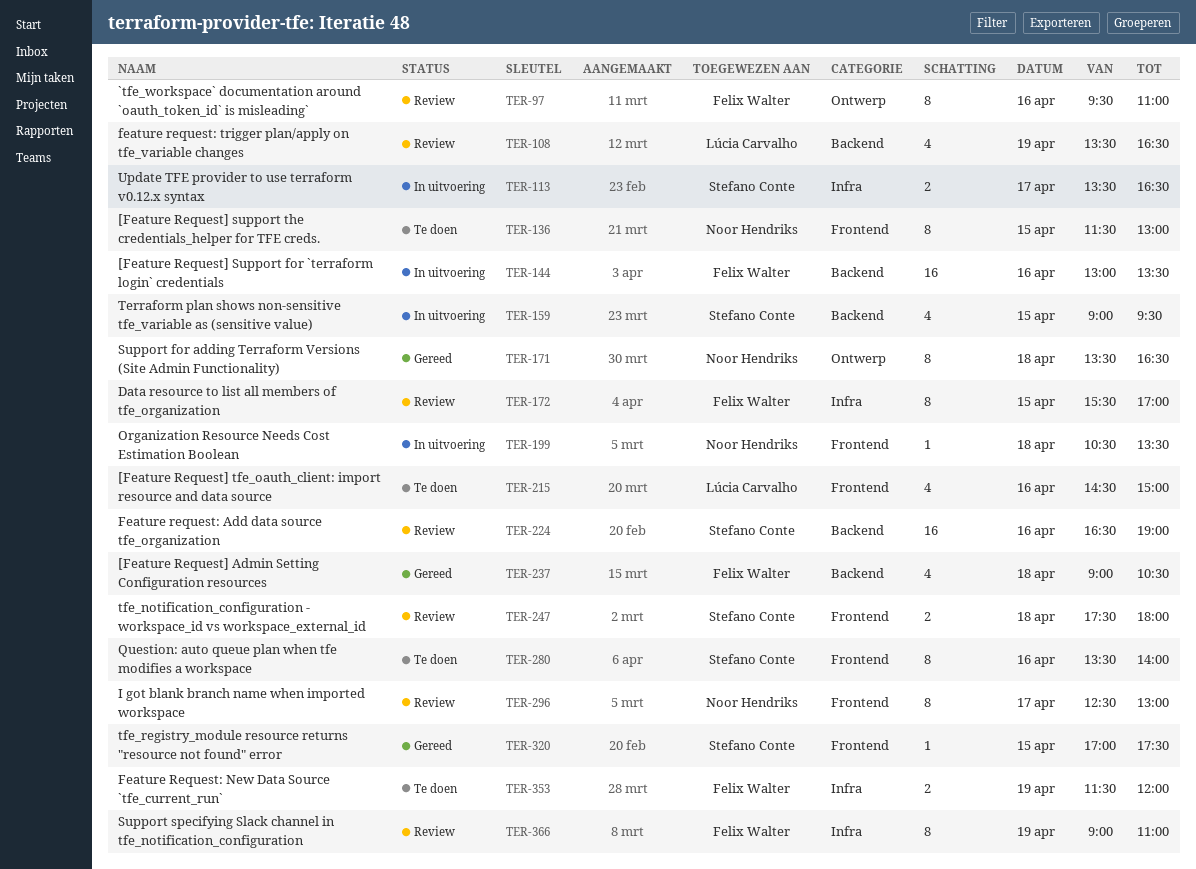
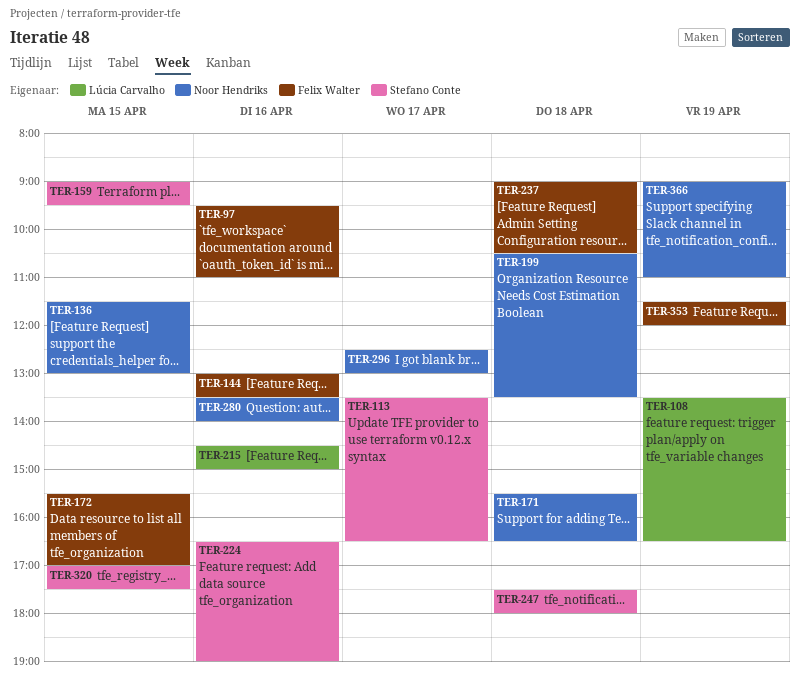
TER-171, begins: 13:30 -> 15:30
TER-280, owner: Stefano Conte -> Noor Hendriks
TER-366, owner: Felix Walter -> Noor Hendriks

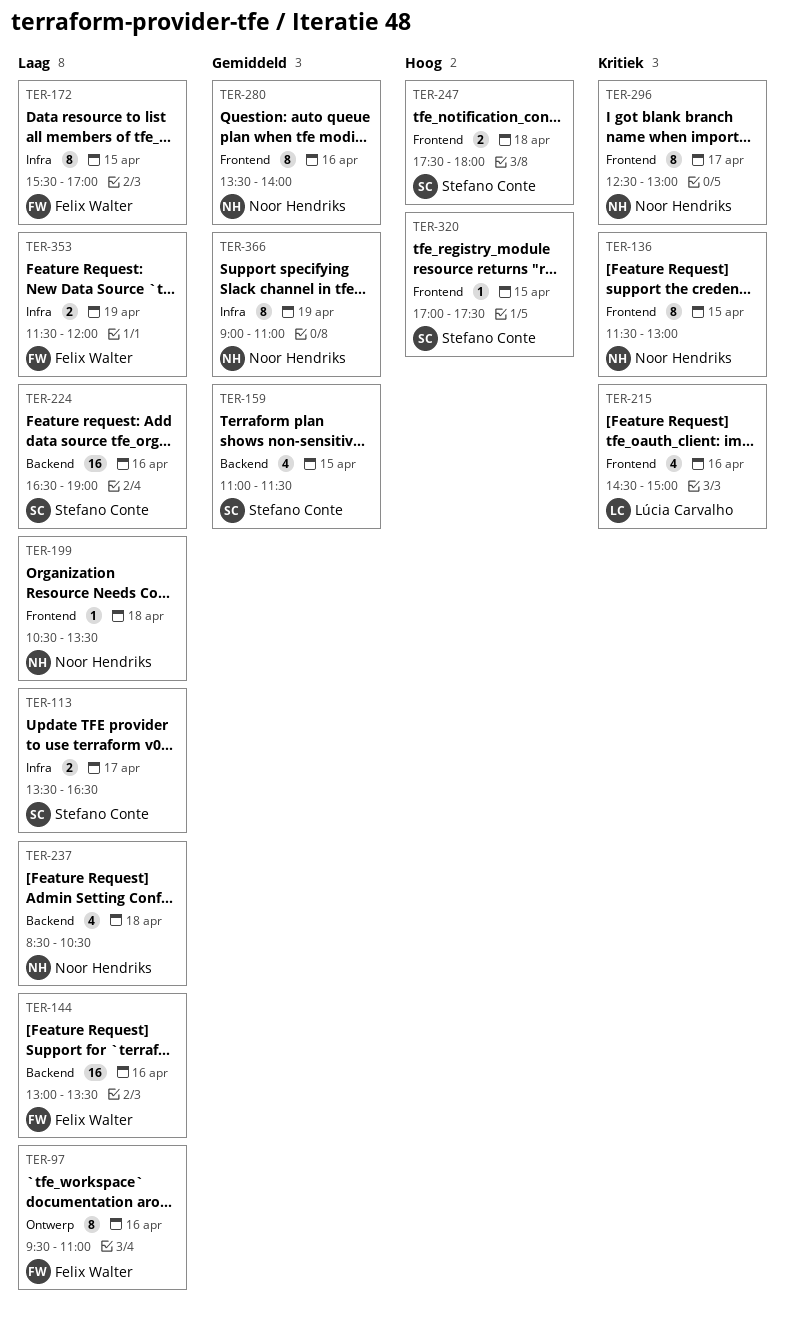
TER-108: present -> none
TER-159, begins: 09:00 -> 11:00
TER-159, ends: 09:30 -> 11:30
TER-171: present -> none
TER-237, owner: Felix Walter -> Noor Hendriks
TER-237, begins: 09:00 -> 08:30

